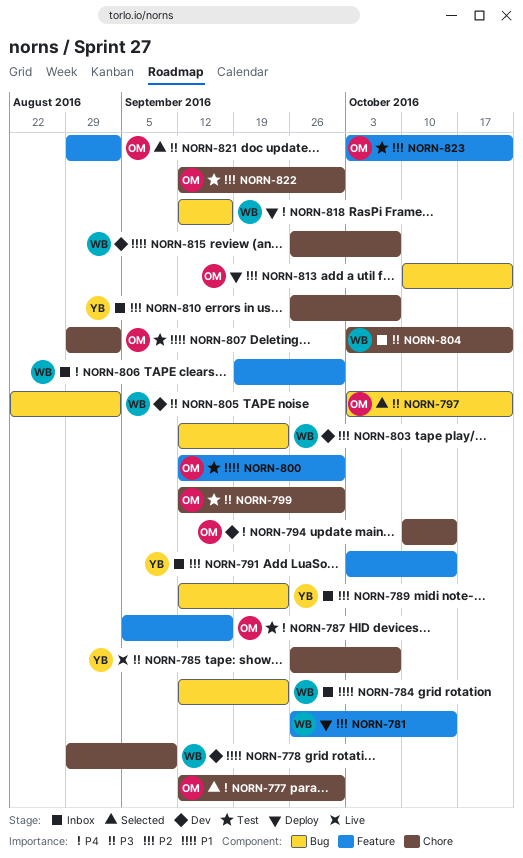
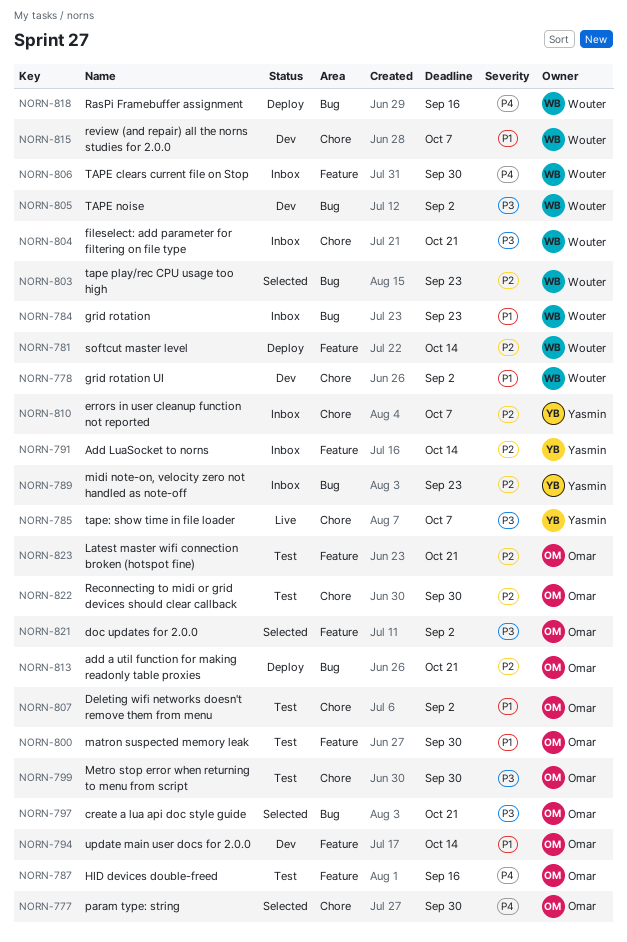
NORN-778, due: Sep 9 -> Sep 2
NORN-794, priority: P4 -> P1
NORN-794, label: Chore -> Feature
NORN-803, status: Dev -> Selected

